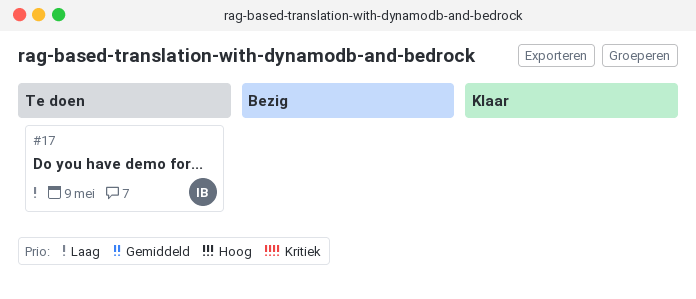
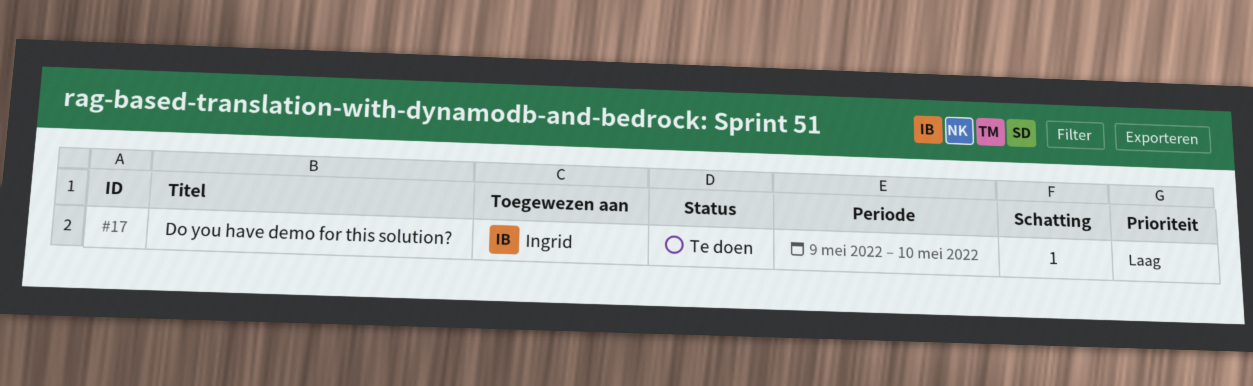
#17, due: May 9 -> May 10

